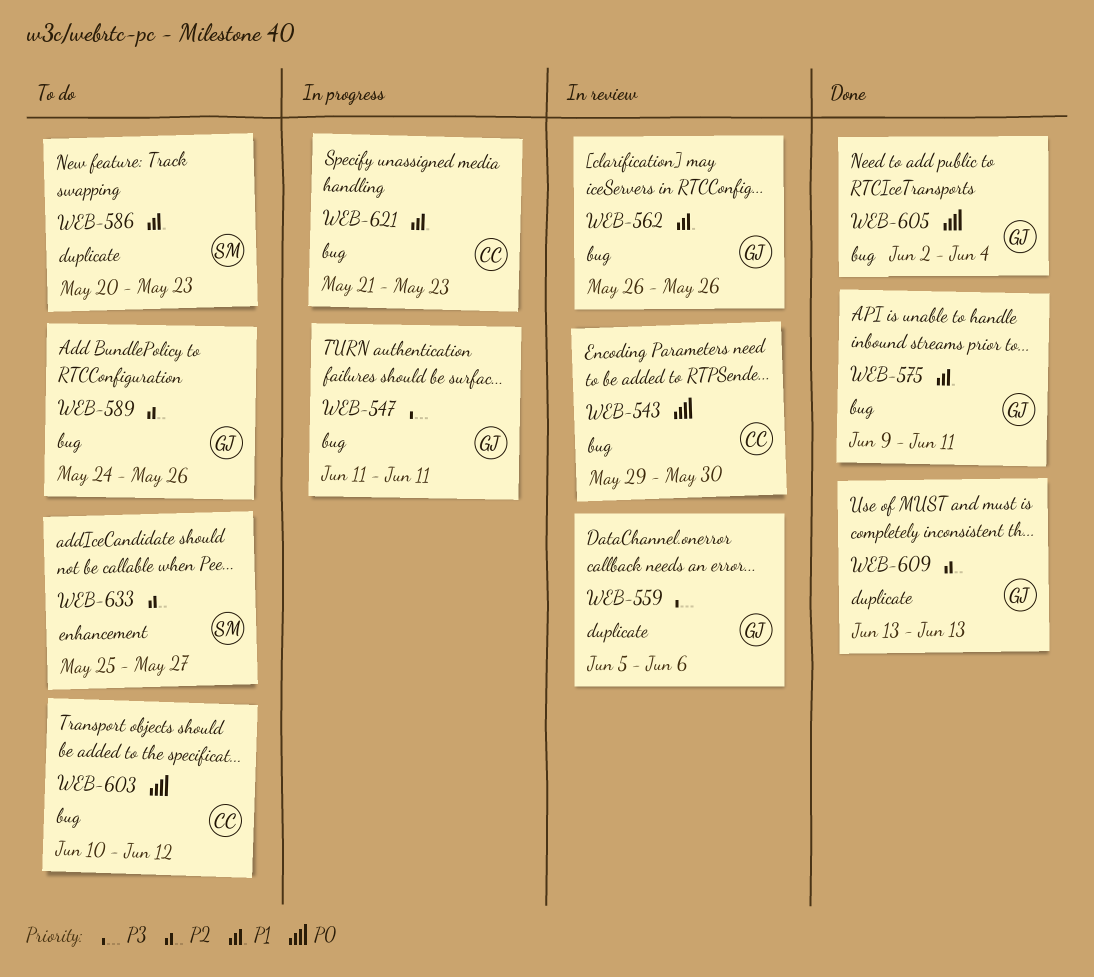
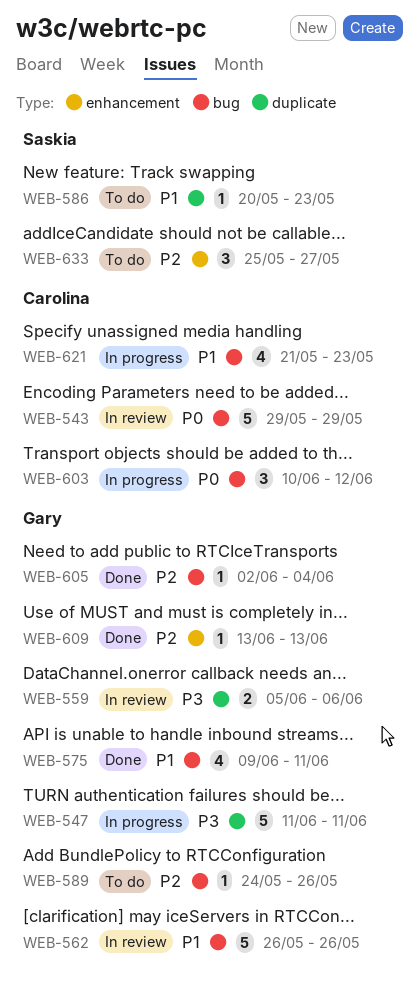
WEB-543, due: May 30 -> May 29
WEB-547, label: bug -> duplicate
WEB-603, status: To do -> In progress
WEB-605, priority: P0 -> P2
WEB-609, label: duplicate -> enhancement

